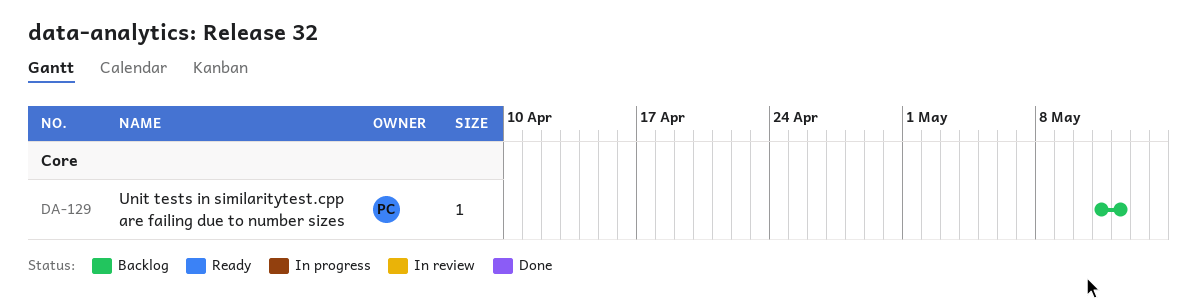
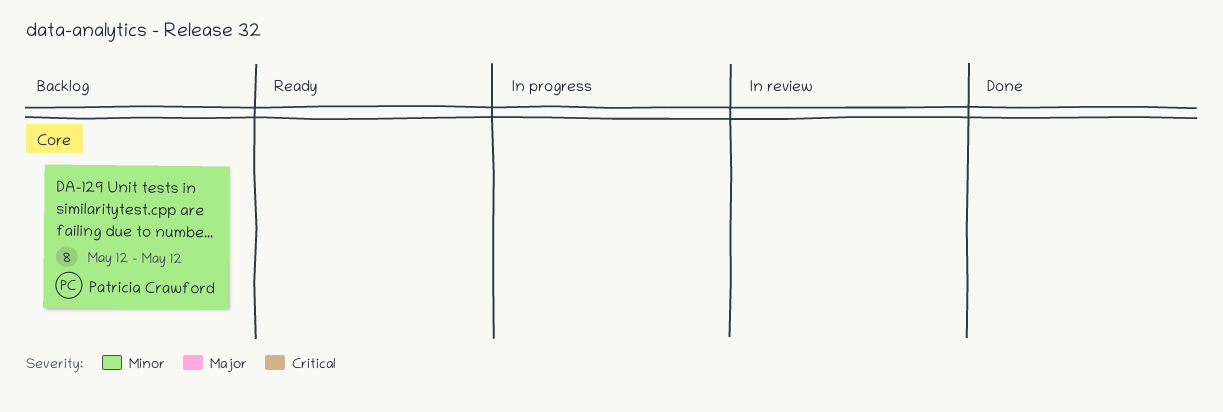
DA-129, estimate: 1 -> 8
DA-129, start: May 11 -> May 12

